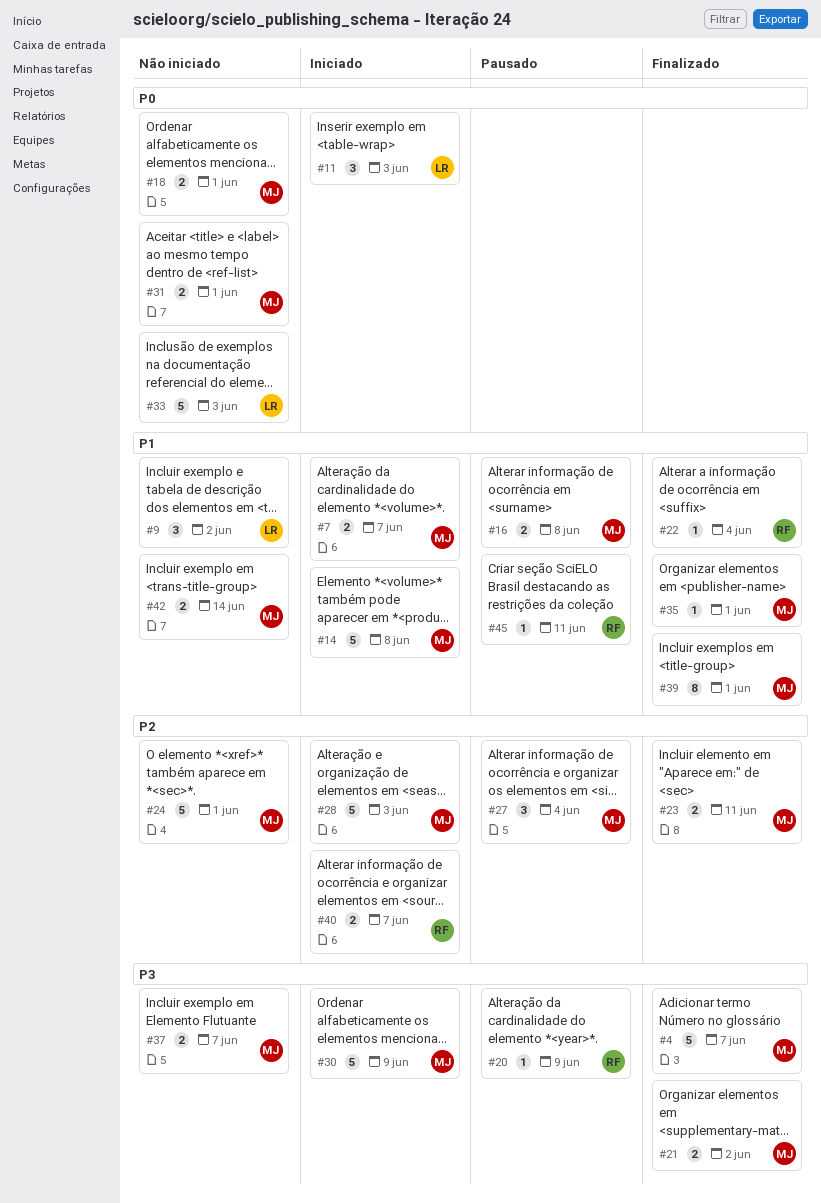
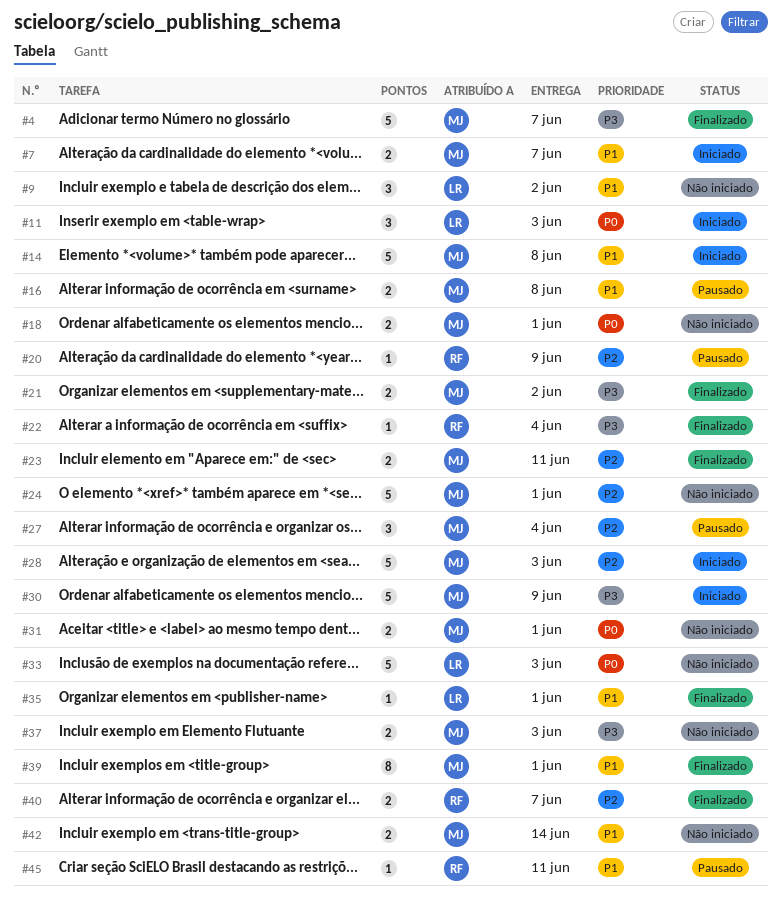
#20, priority: P3 -> P2
#22, priority: P1 -> P3
#35, owner: MJ -> LR
#37, due: Jun 7 -> Jun 3
#40, status: Iniciado -> Finalizado

